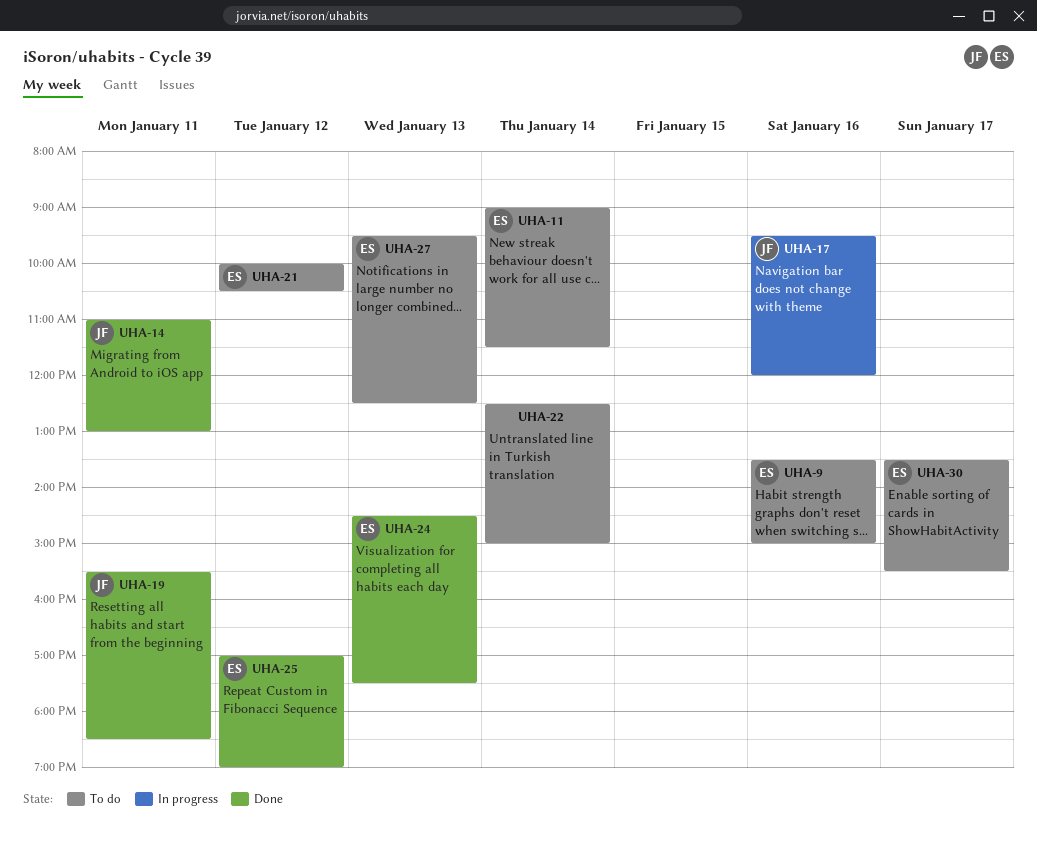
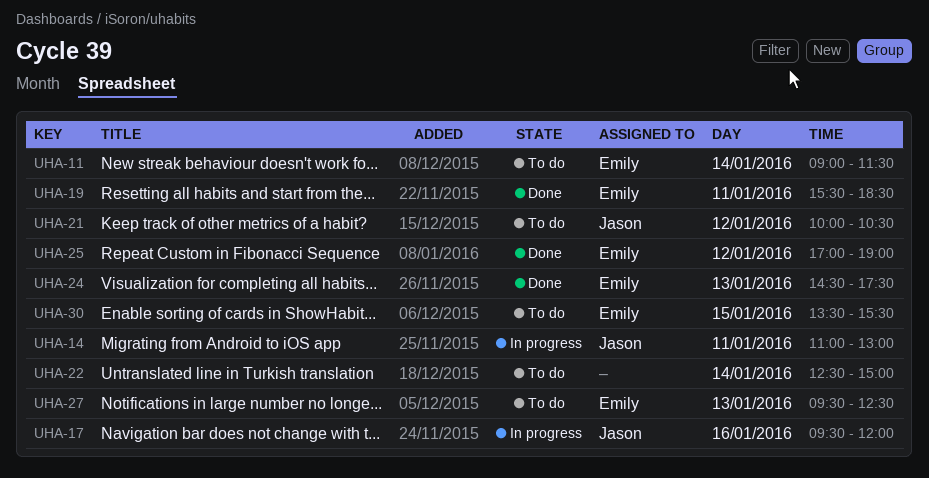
UHA-9: present -> none
UHA-14, status: Done -> In progress
UHA-19, owner: Jason -> Emily
UHA-21, owner: Emily -> Jason
UHA-30, day: Jan 17 -> Jan 15

